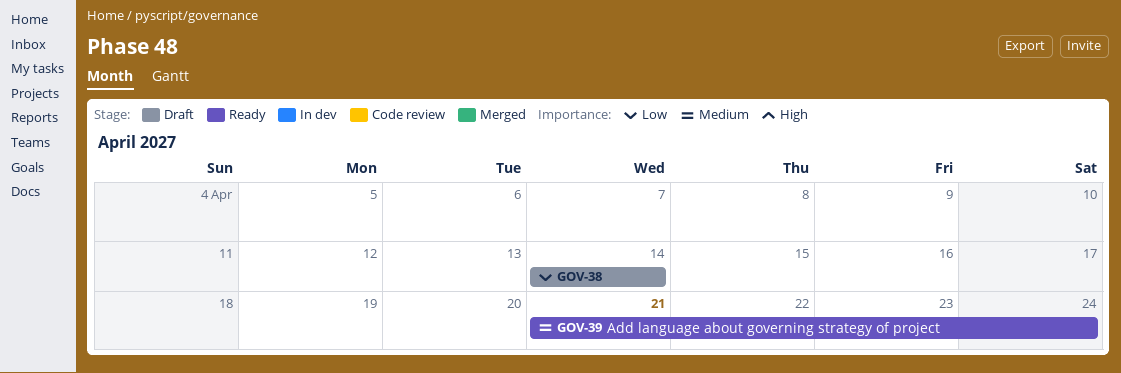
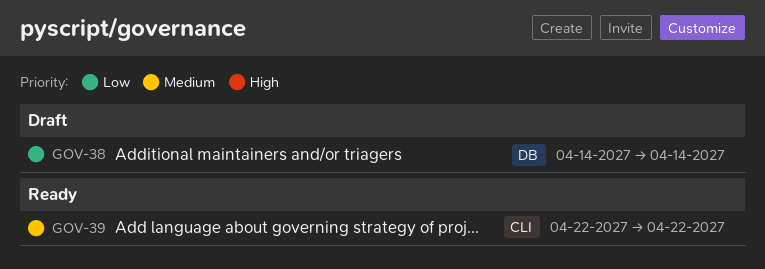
GOV-39, start: Apr 21 -> Apr 22
GOV-39, due: Apr 24 -> Apr 22

